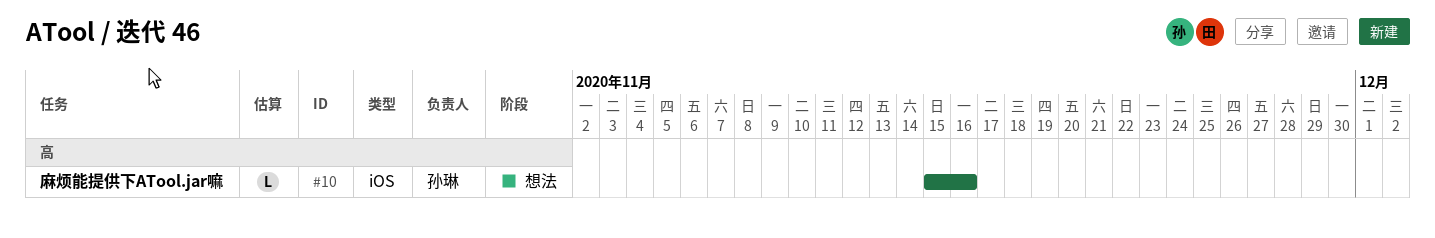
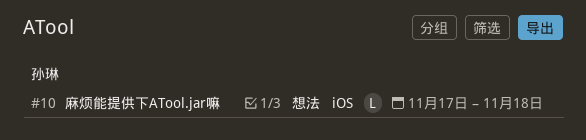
#10, start: Nov 15 -> Nov 17
#10, due: Nov 16 -> Nov 18

